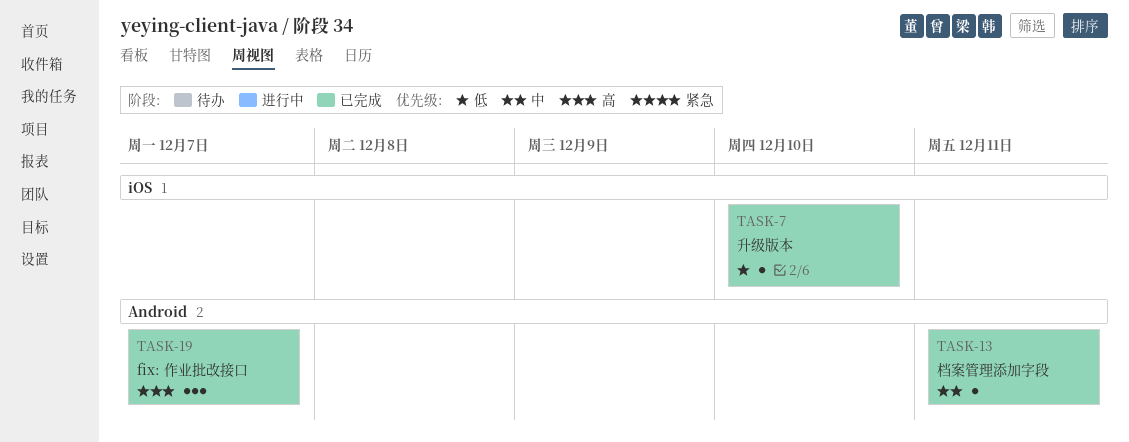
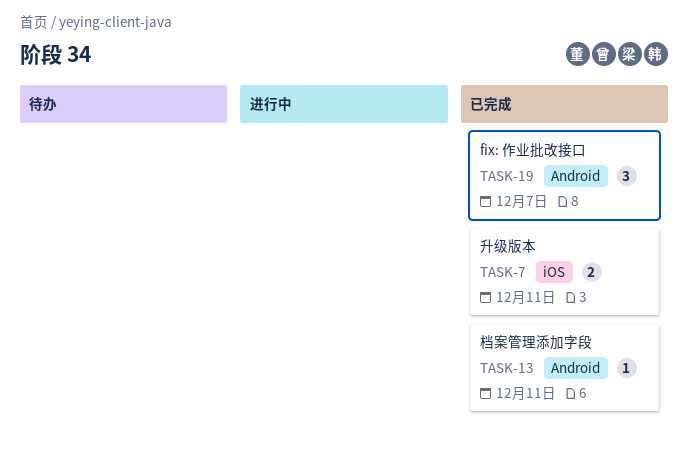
TASK-7, estimate: 1 -> 2
TASK-7, due: Dec 10 -> Dec 11

